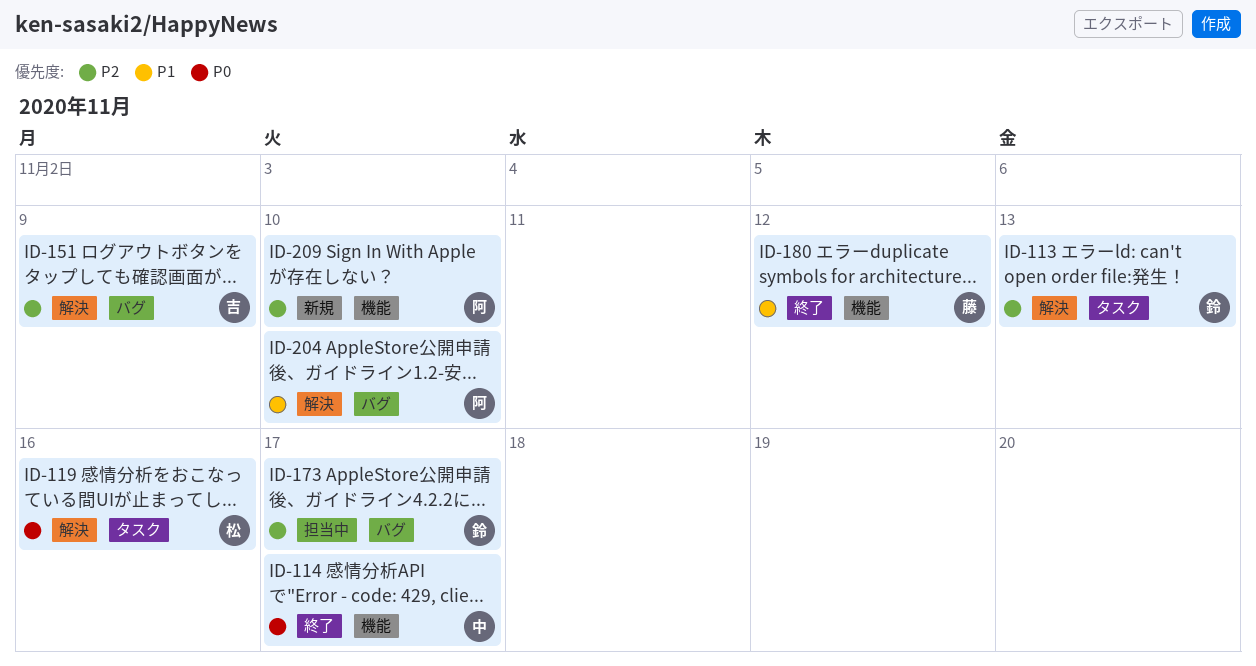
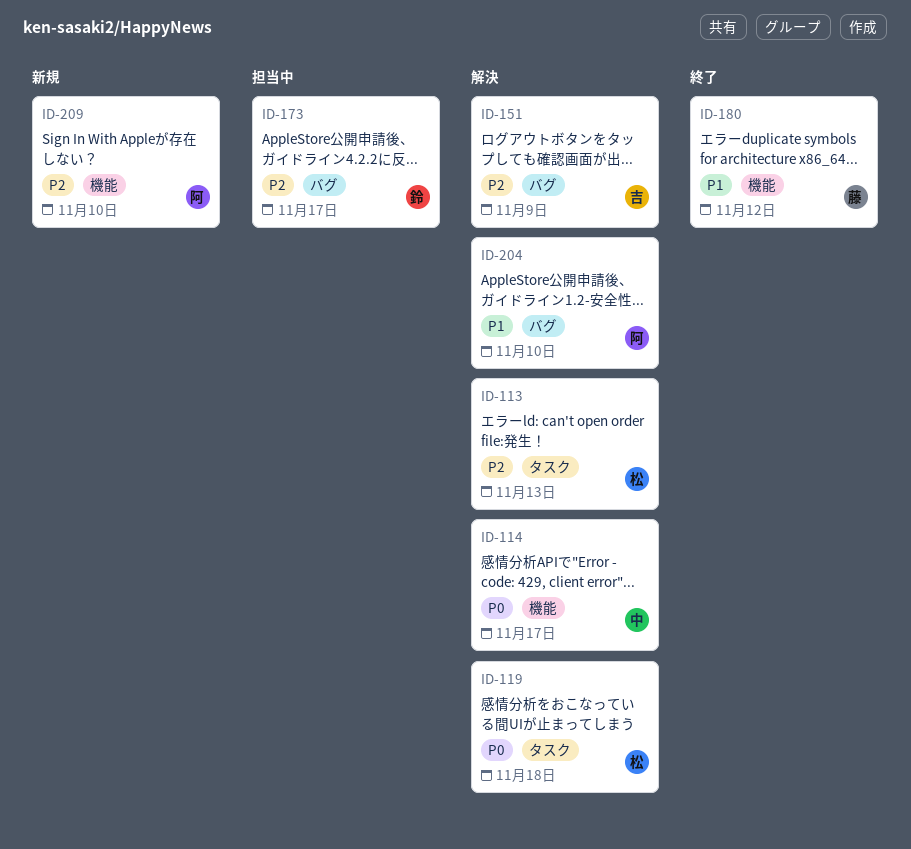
ID-113, owner: 鈴 -> 松
ID-114, status: 終了 -> 解決
ID-119, due: Nov 16 -> Nov 18

